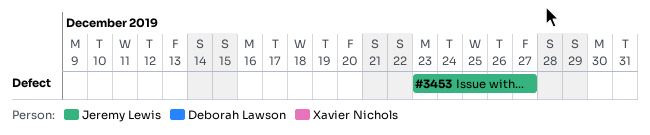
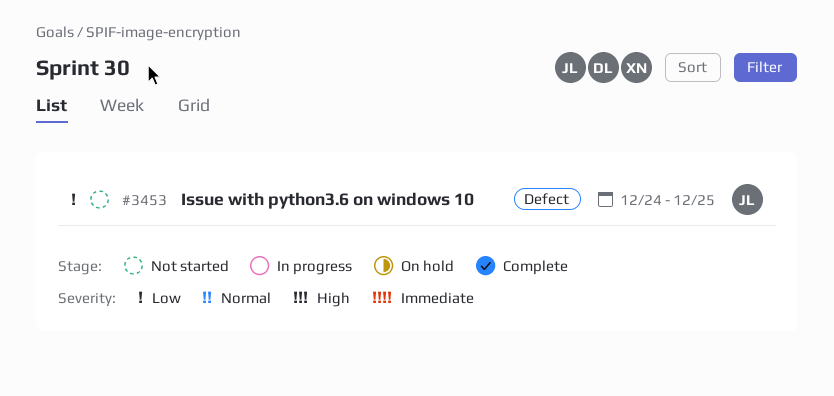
#3453, start: Dec 23 -> Dec 24
#3453, due: Dec 27 -> Dec 25

